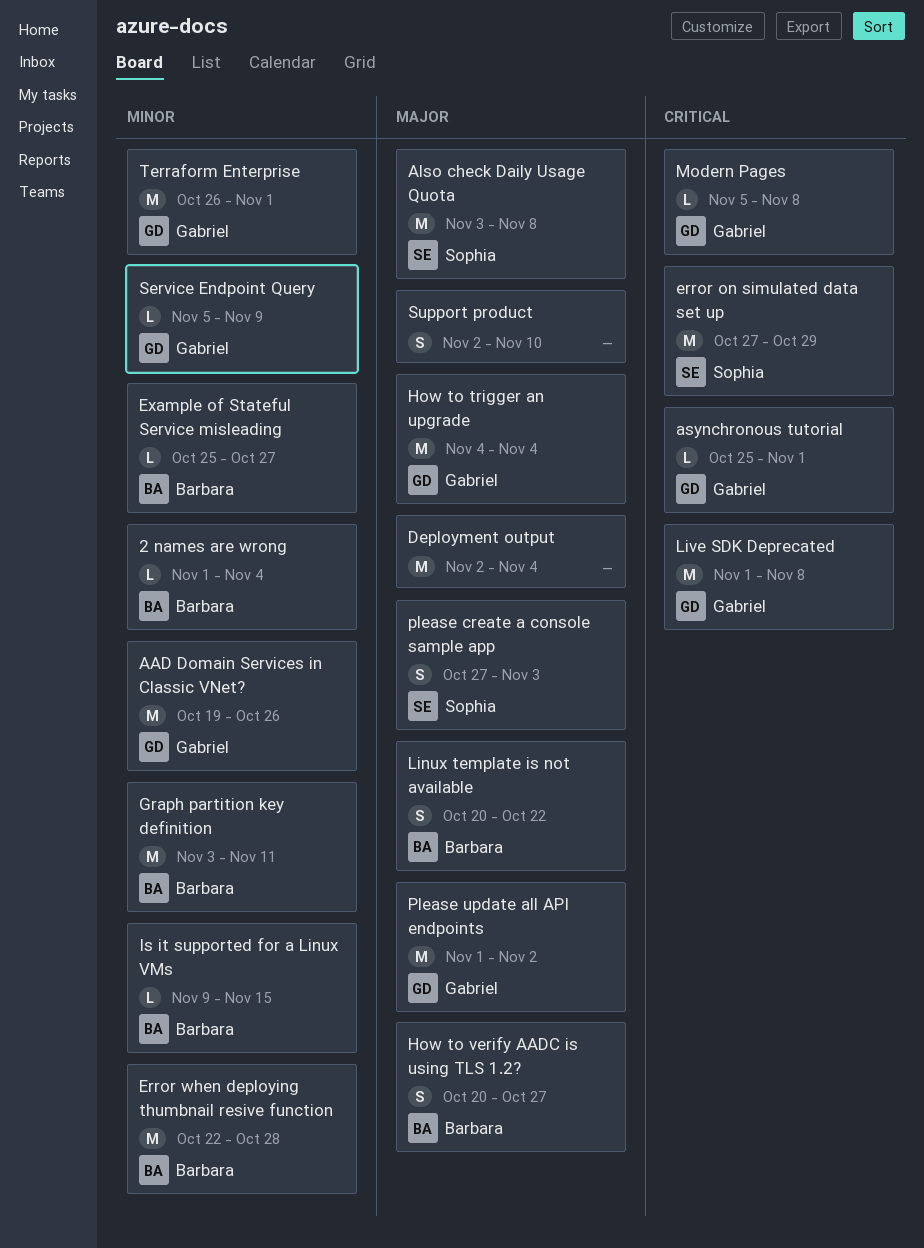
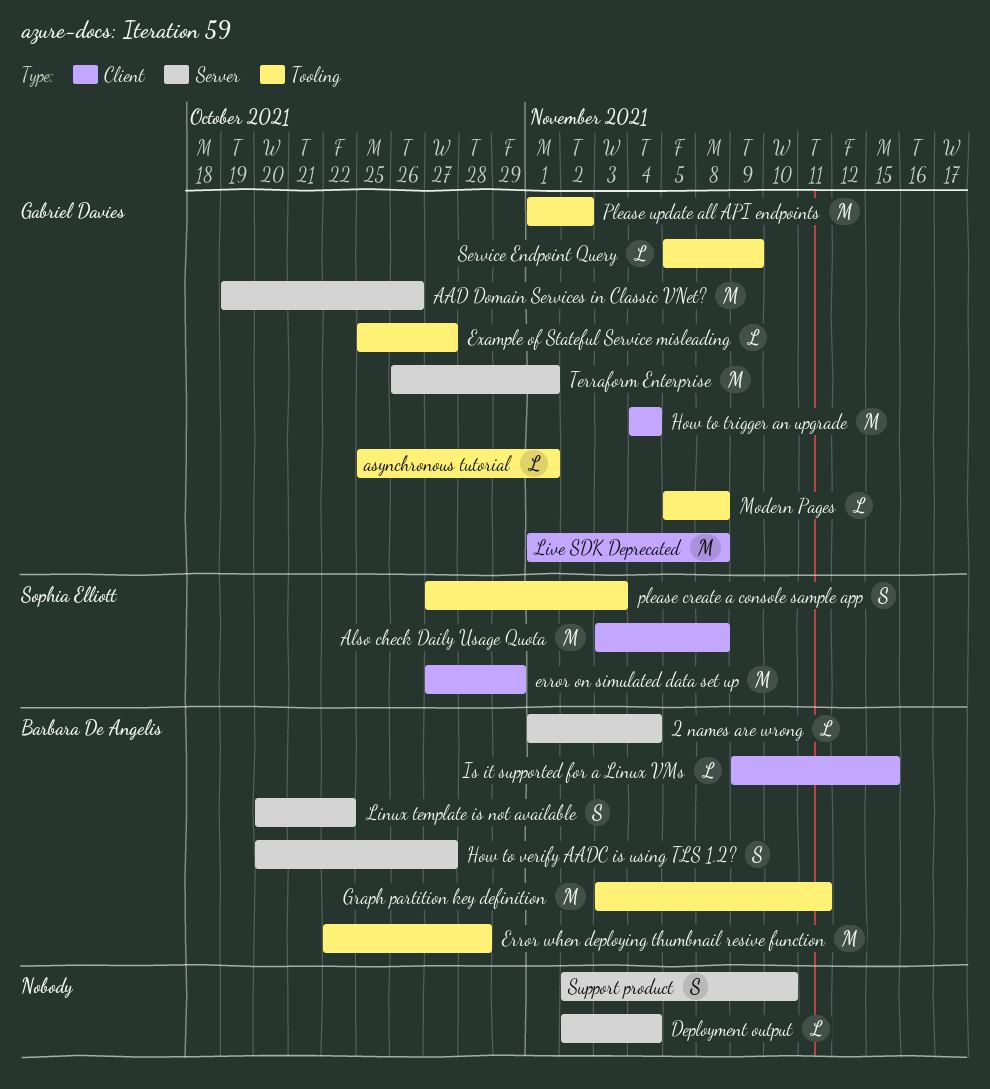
Deployment output, estimate: M -> L
Example of Stateful Service misleading, owner: Barbara De Angelis -> Gabriel Davies

